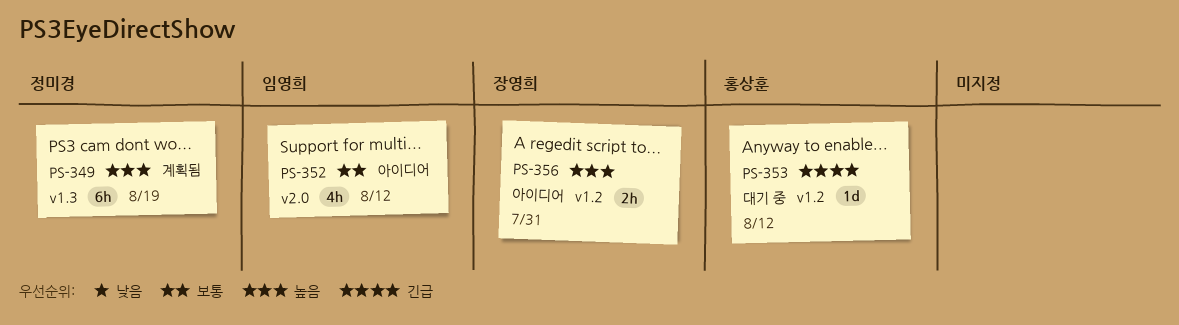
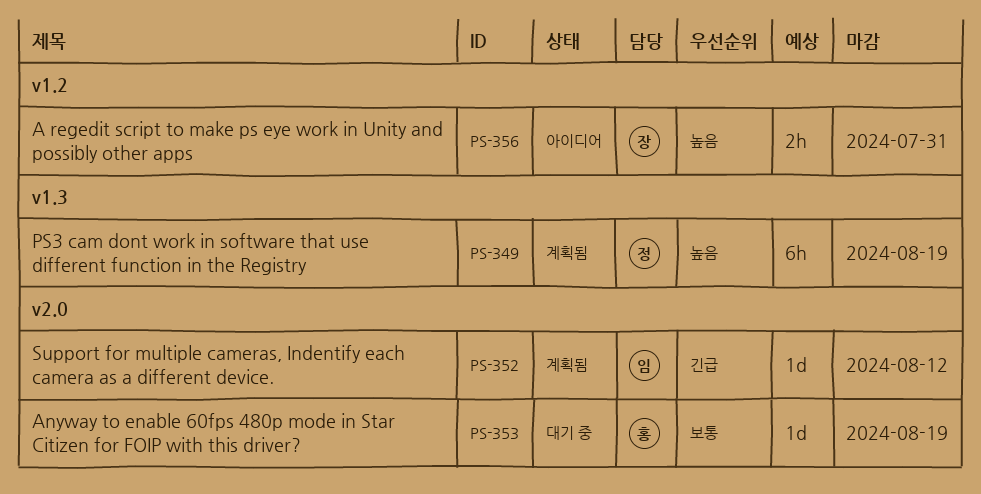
PS-352, status: 아이디어 -> 계획됨
PS-352, priority: 보통 -> 긴급
PS-352, estimate: 4h -> 1d
PS-353, priority: 긴급 -> 보통
PS-353, label: v1.2 -> v2.0
PS-353, due: Aug 12 -> Aug 19

